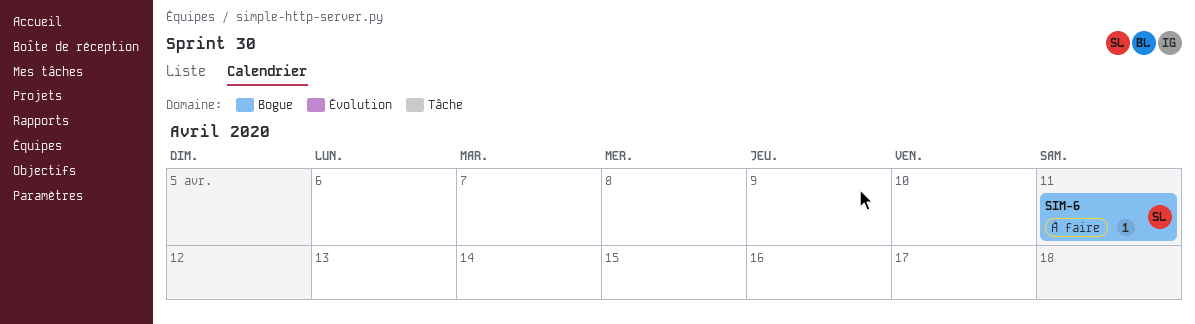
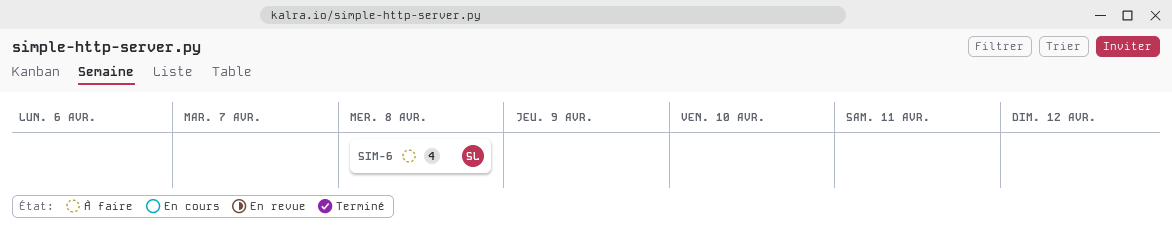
SIM-6, estimate: 1 -> 4
SIM-6, due: Apr 11 -> Apr 8

